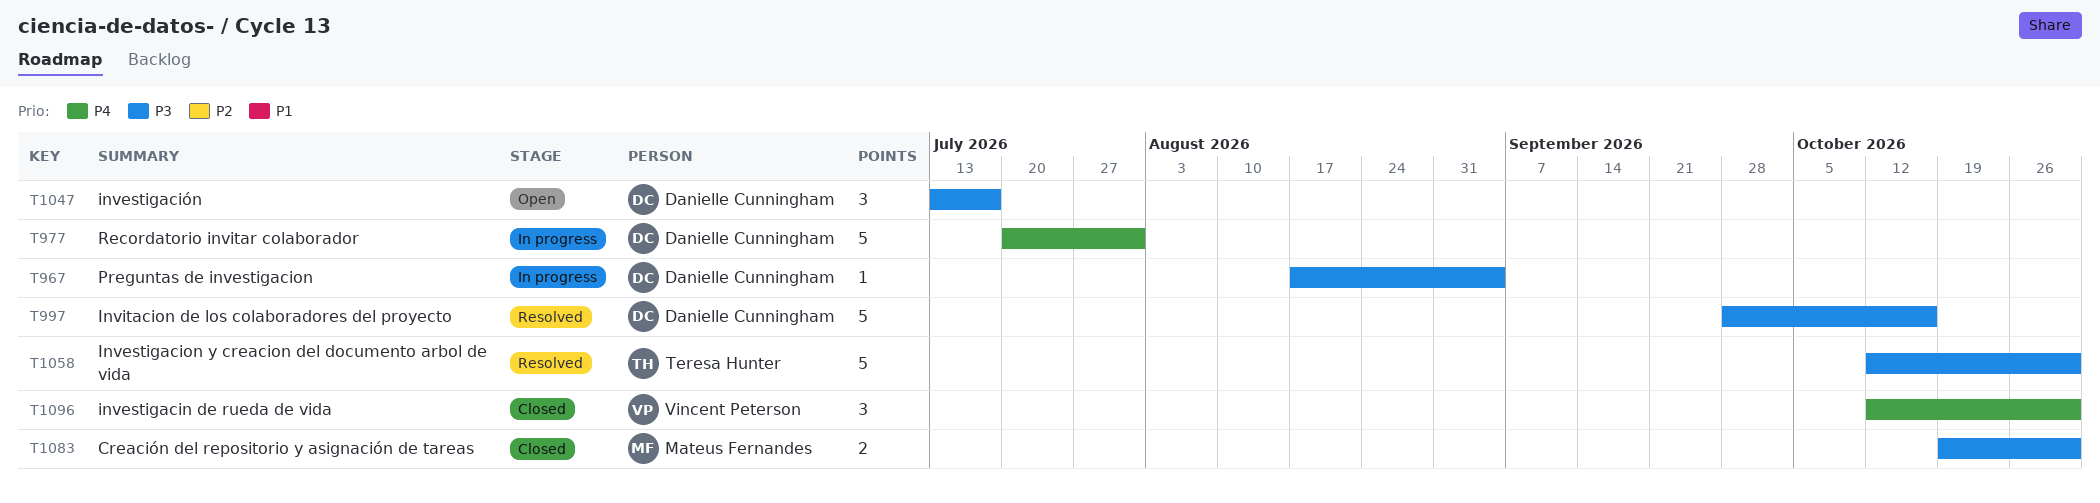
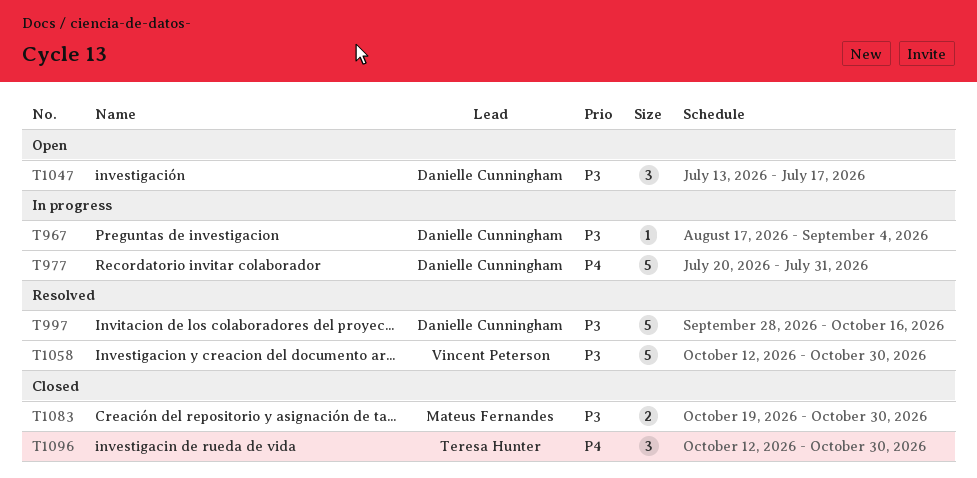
T1058, owner: Teresa Hunter -> Vincent Peterson
T1096, owner: Vincent Peterson -> Teresa Hunter

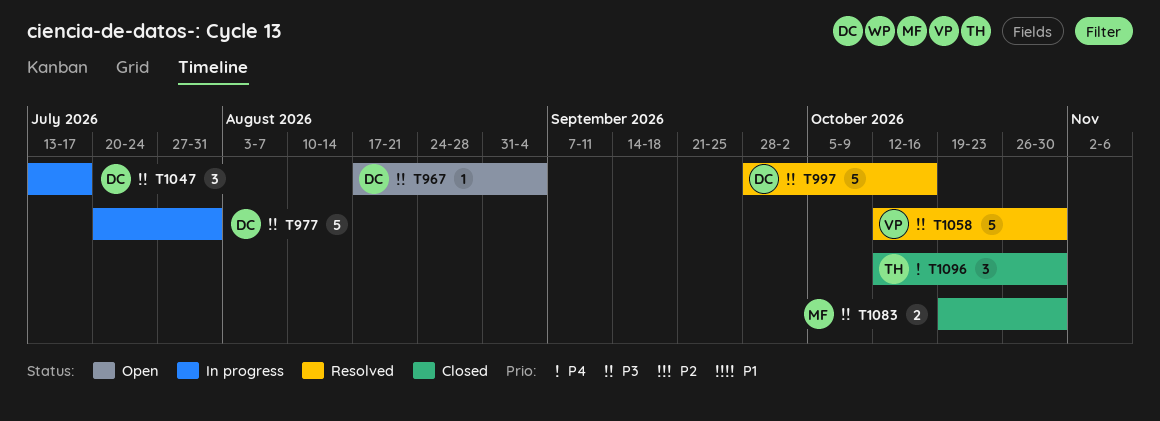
T967, status: In progress -> Open
T977, priority: P4 -> P3
T1047, status: Open -> In progress

